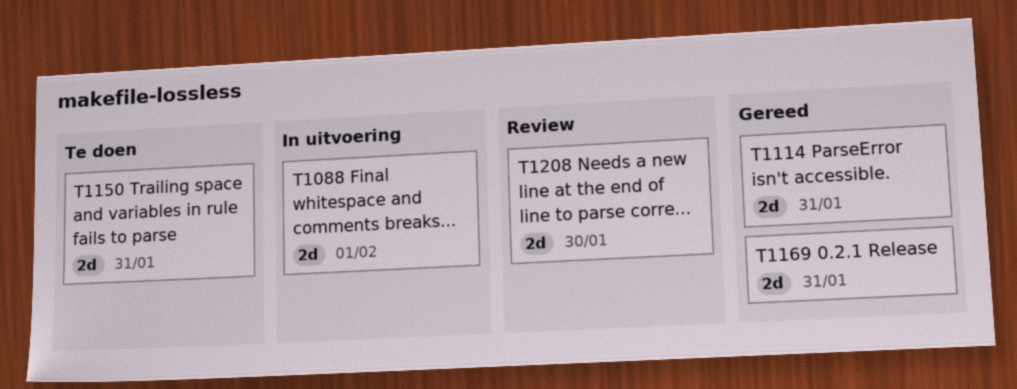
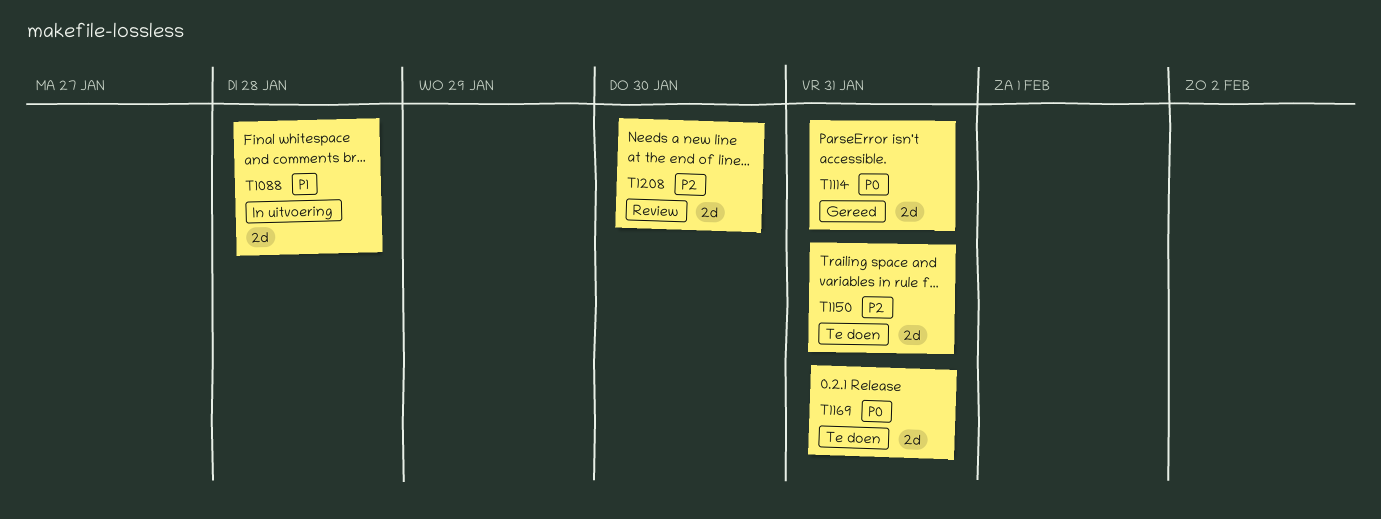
T1088, due: Feb 1 -> Jan 28
T1169, status: Gereed -> Te doen

